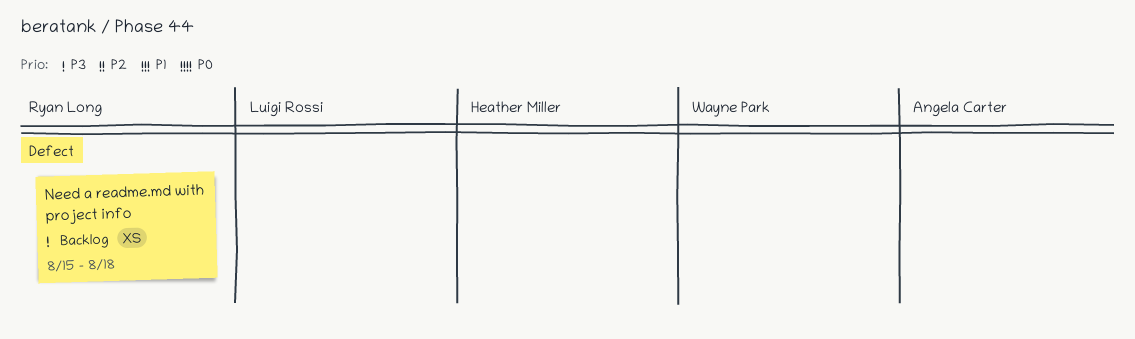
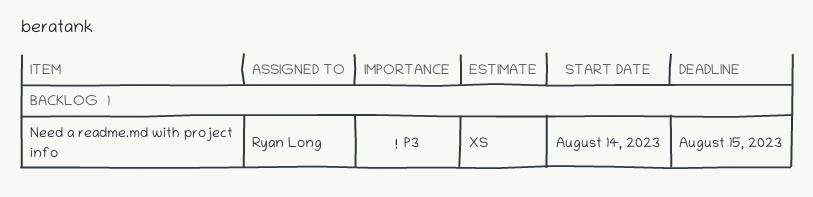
Need a readme.md with project info, start: Aug 15 -> Aug 14
Need a readme.md with project info, due: Aug 18 -> Aug 15

